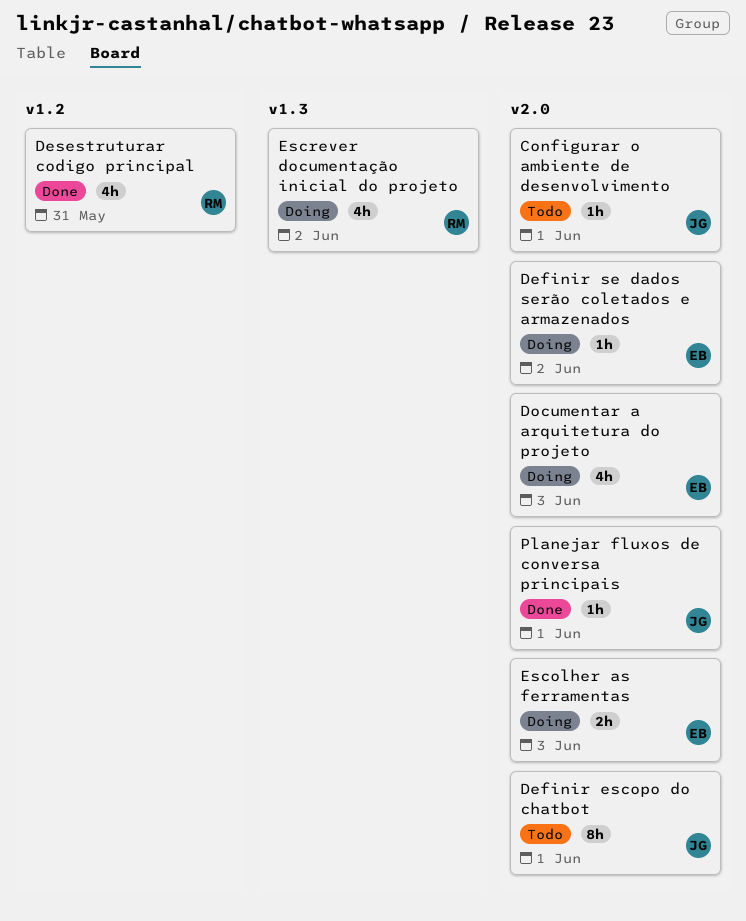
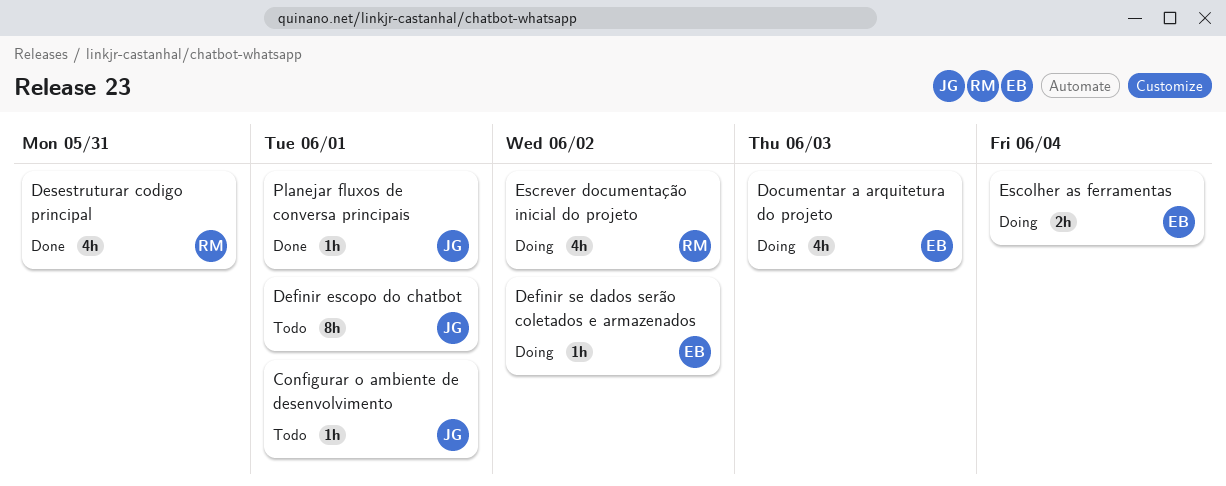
Escolher as ferramentas, due: Jun 3 -> Jun 4

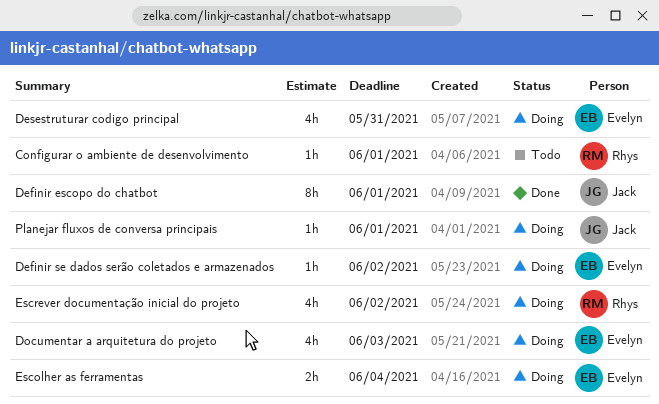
Configurar o ambiente de desenvolvimento, owner: Jack -> Rhys
Definir escopo do chatbot, status: Todo -> Done
Desestruturar codigo principal, status: Done -> Doing
Desestruturar codigo principal, owner: Rhys -> Evelyn
Planejar fluxos de conversa principais, status: Done -> Doing

